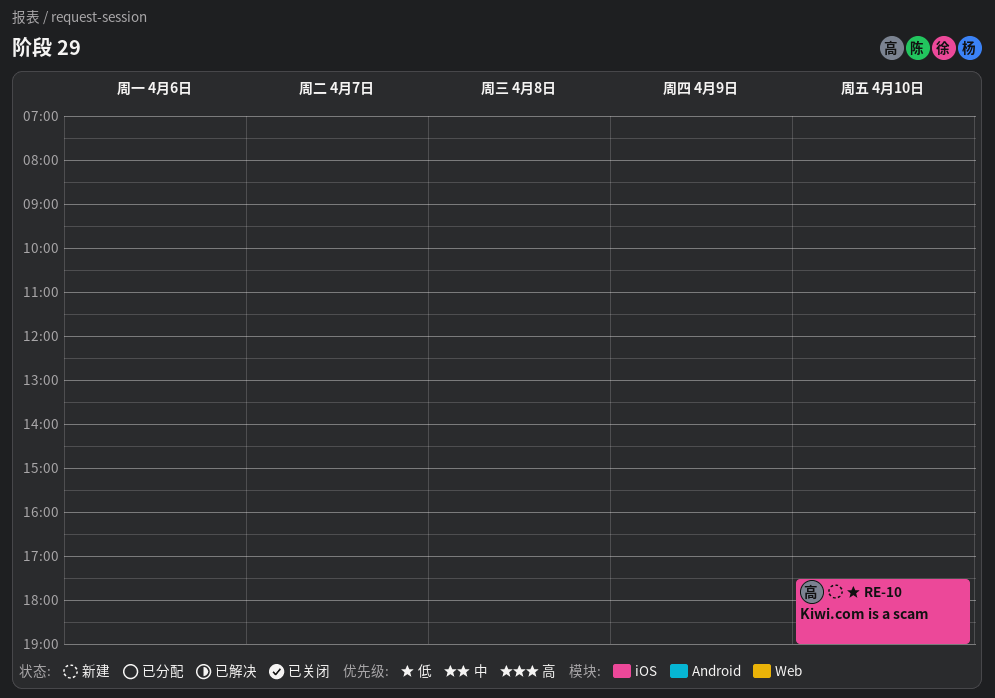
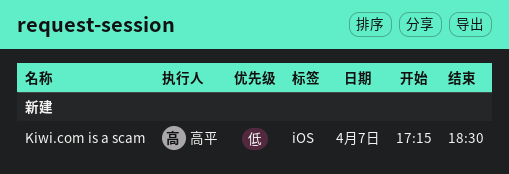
Kiwi.com is a scam, day: Apr 10 -> Apr 7
Kiwi.com is a scam, begins: 17:30 -> 17:15
Kiwi.com is a scam, ends: 19:00 -> 18:30

